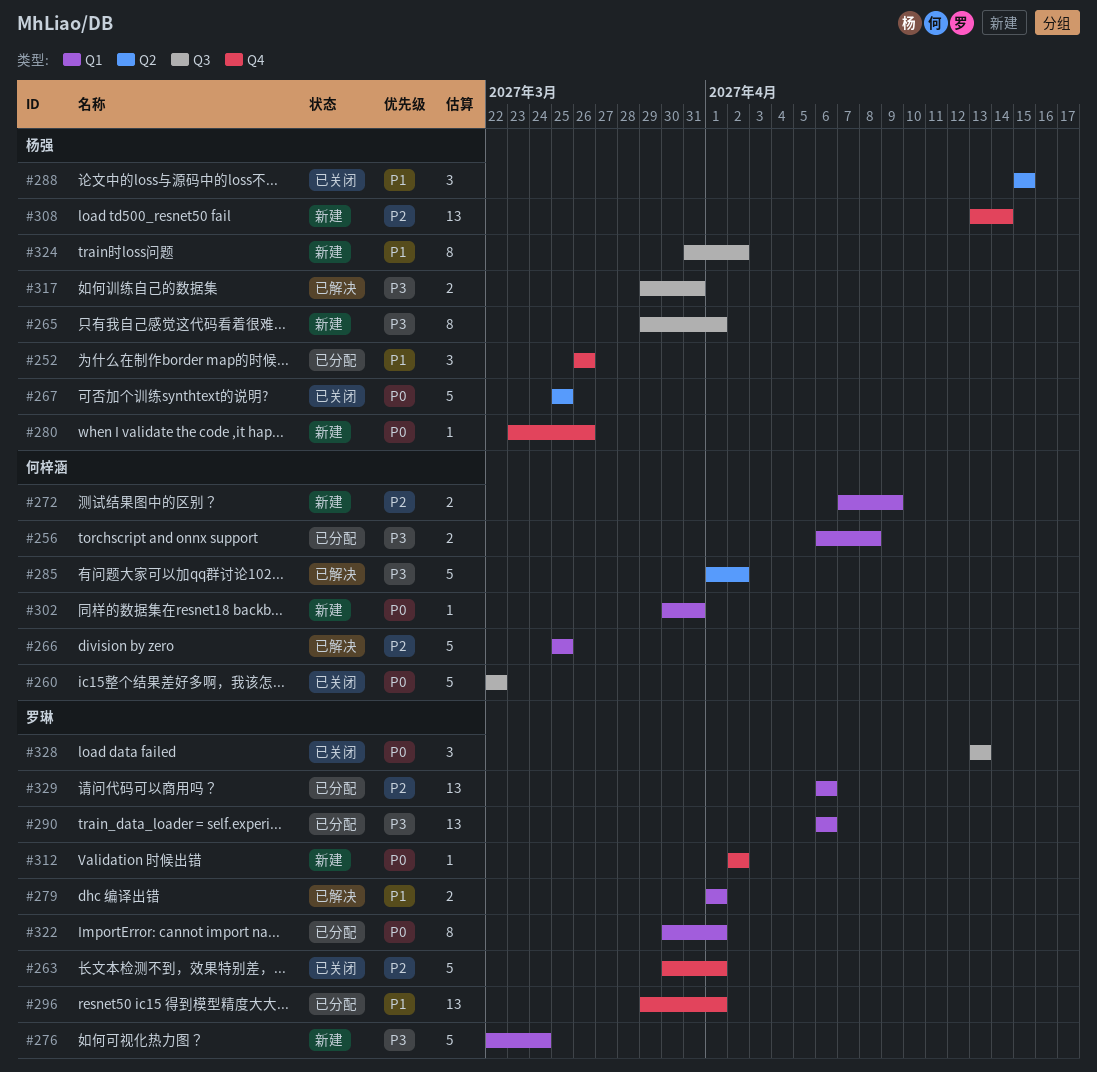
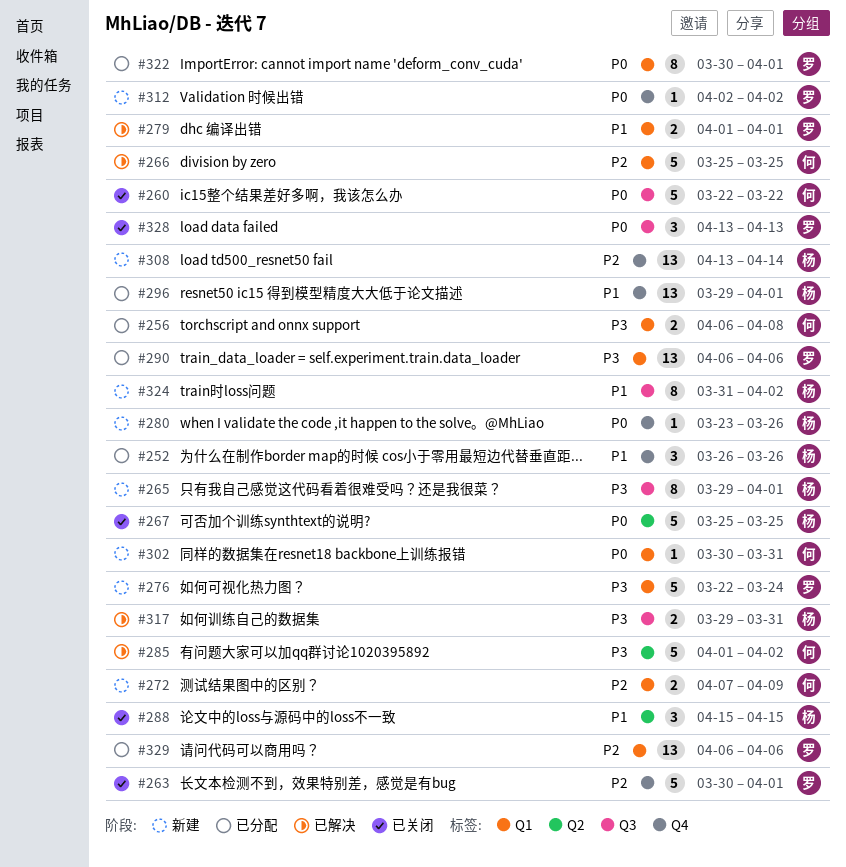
#296, owner: 罗琳 -> 杨强

